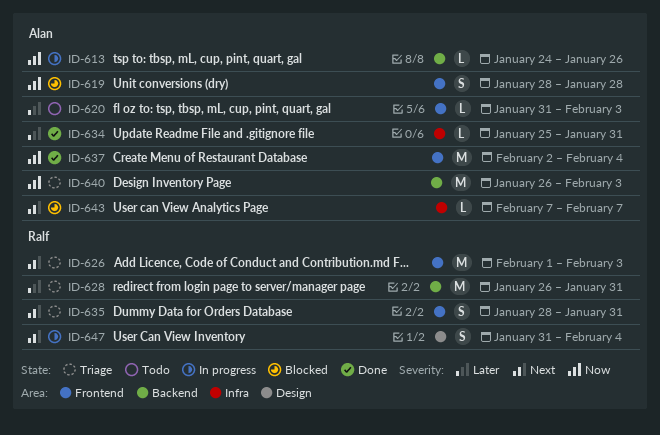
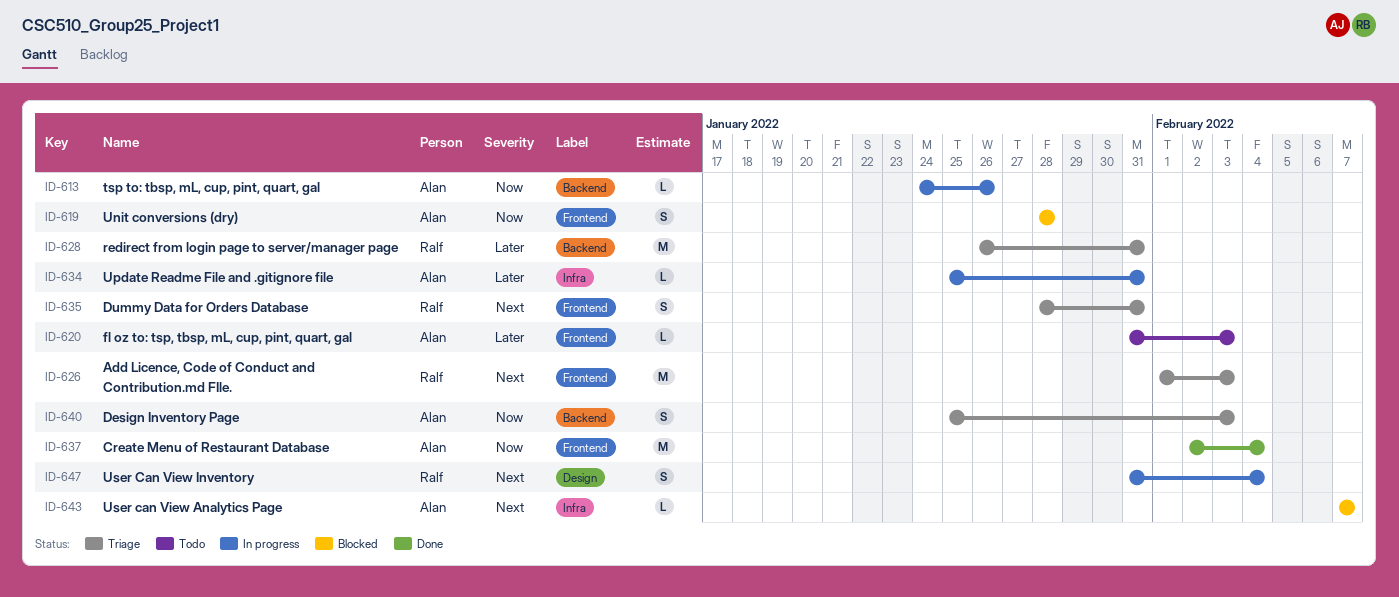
ID-634, status: Done -> In progress
ID-640, estimate: M -> S
ID-640, start: Jan 26 -> Jan 25

